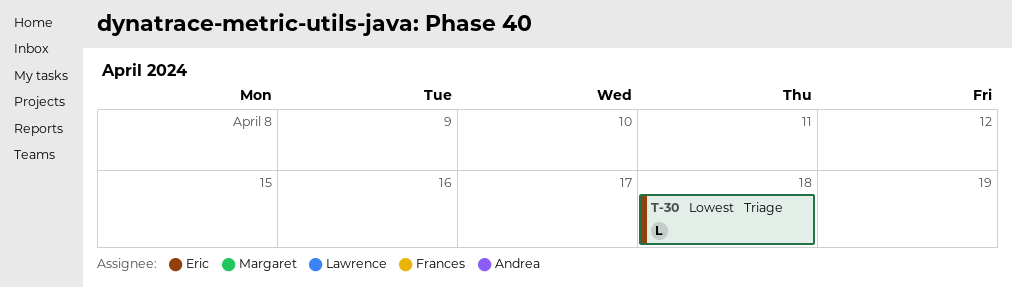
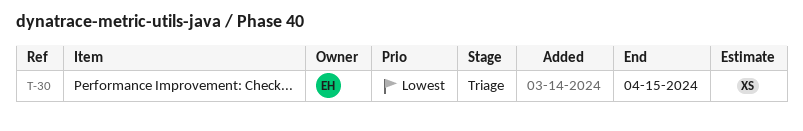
T-30, estimate: L -> XS
T-30, due: Apr 18 -> Apr 15

